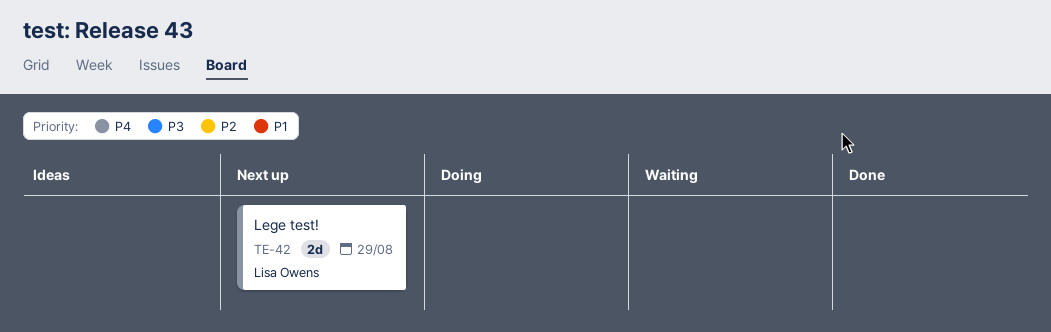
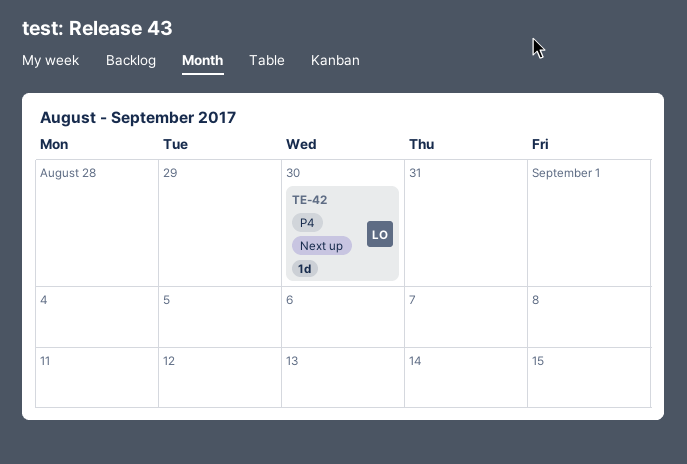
TE-42, estimate: 2d -> 1d
TE-42, due: Aug 29 -> Aug 30

